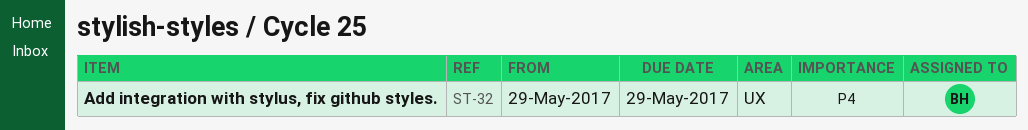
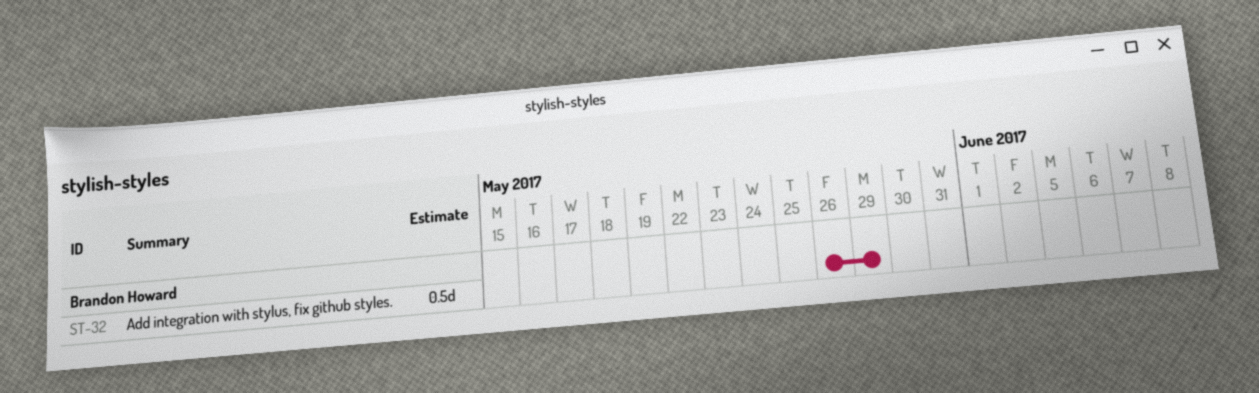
ST-32, start: May 29 -> May 26

